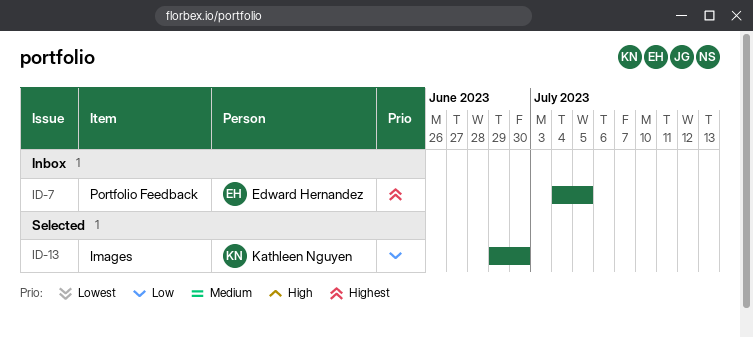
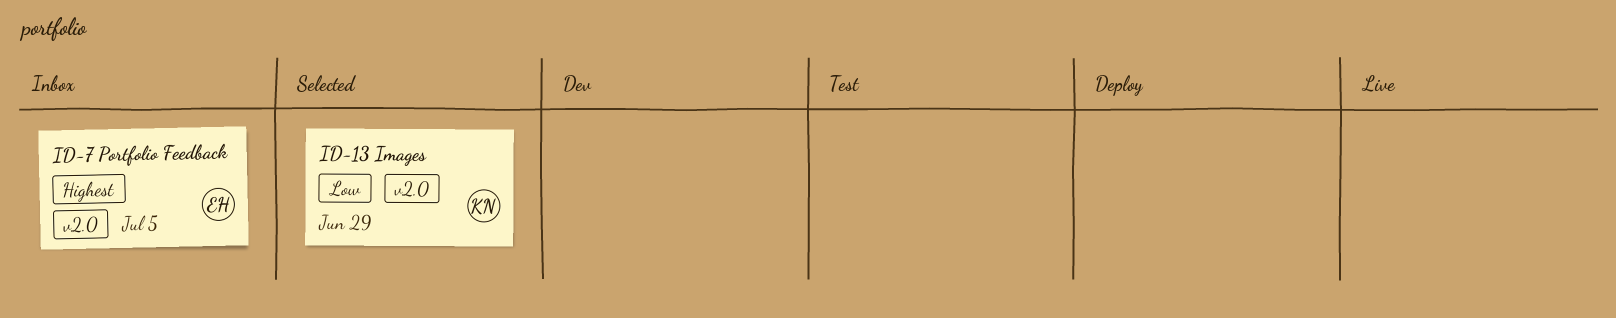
ID-13, due: Jun 30 -> Jun 29

